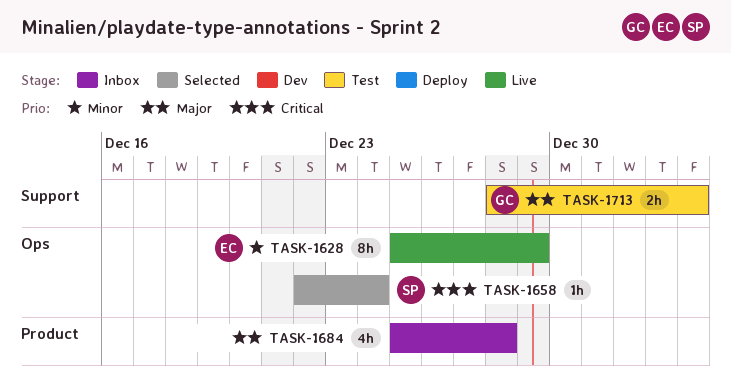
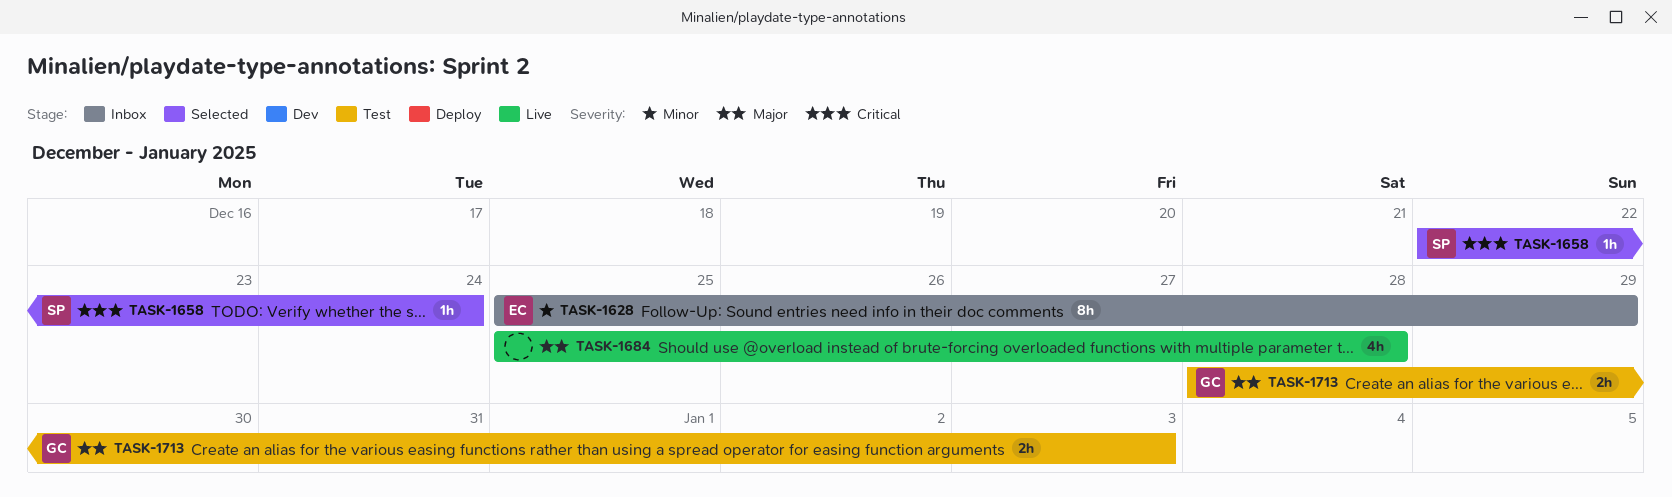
TASK-1628, status: Live -> Inbox
TASK-1684, status: Inbox -> Live

